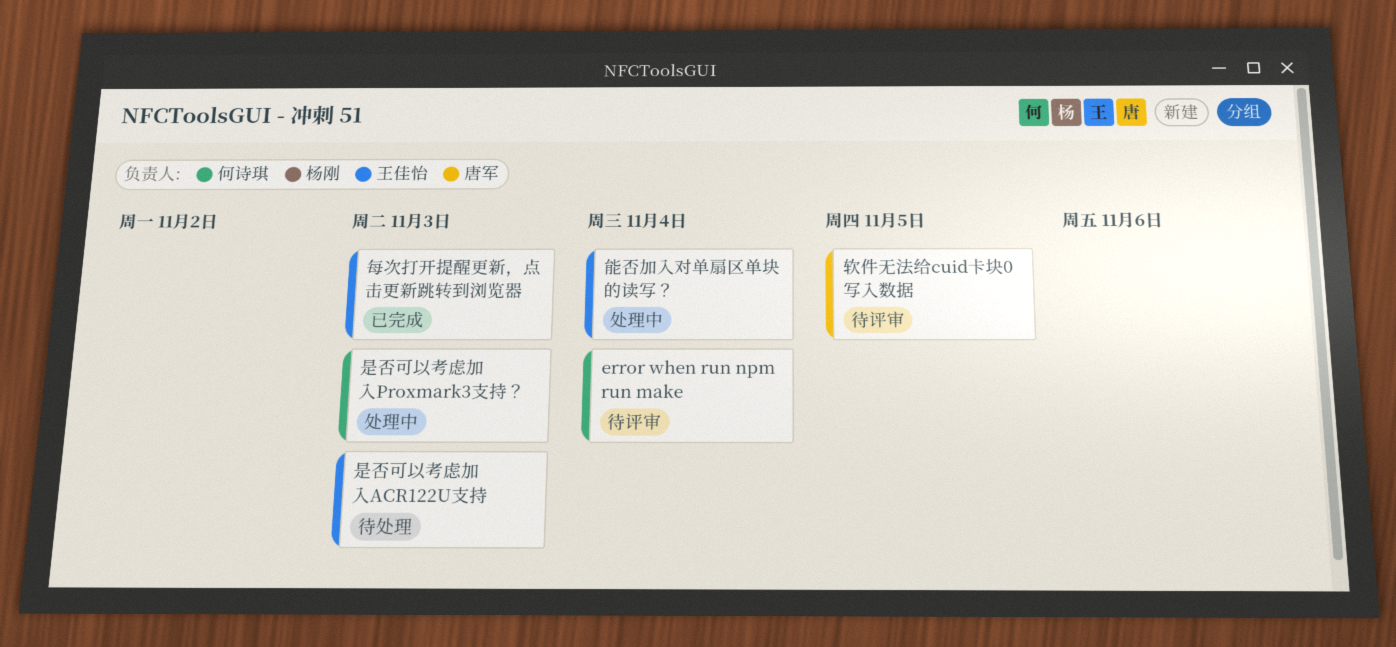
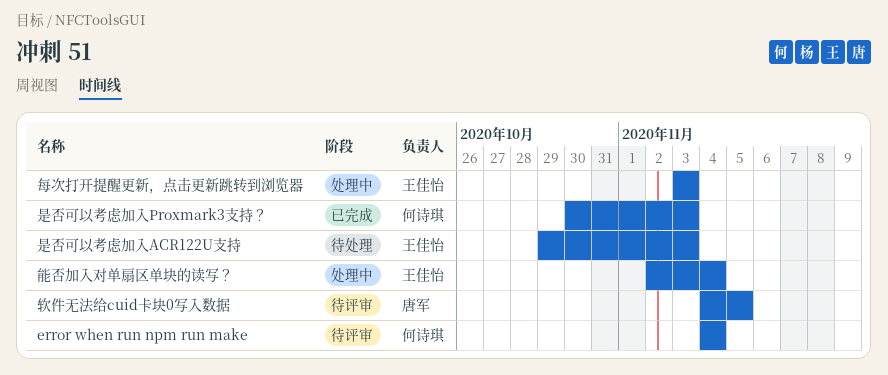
是否可以考虑加入Proxmark3支持？, status: 处理中 -> 已完成
每次打开提醒更新，点击更新跳转到浏览器, status: 已完成 -> 处理中

